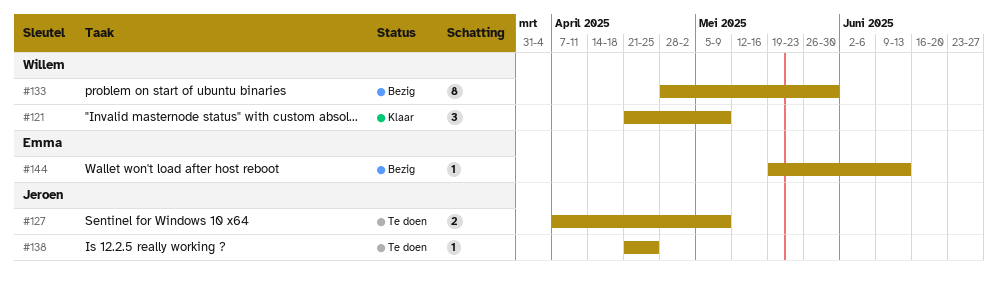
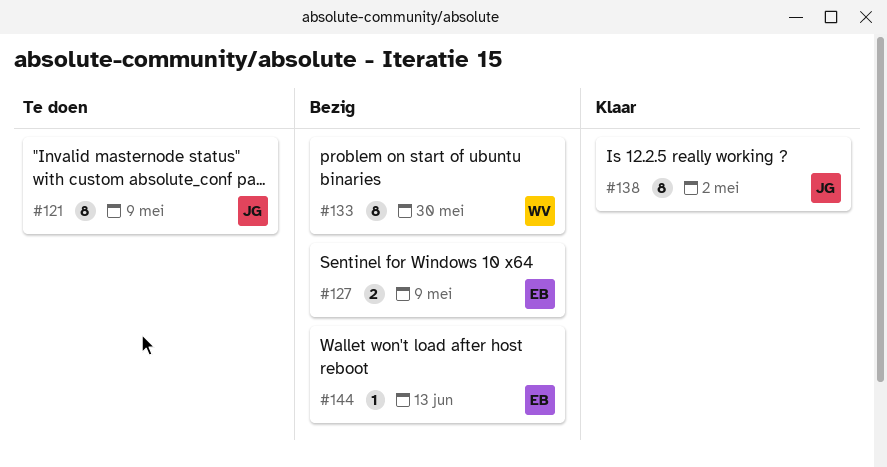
#121, status: Klaar -> Te doen
#121, owner: Willem -> Jeroen
#121, estimate: 3 -> 8
#127, status: Te doen -> Bezig
#127, owner: Jeroen -> Emma
#138, status: Te doen -> Klaar
#138, estimate: 1 -> 8
#138, due: Apr 25 -> May 2

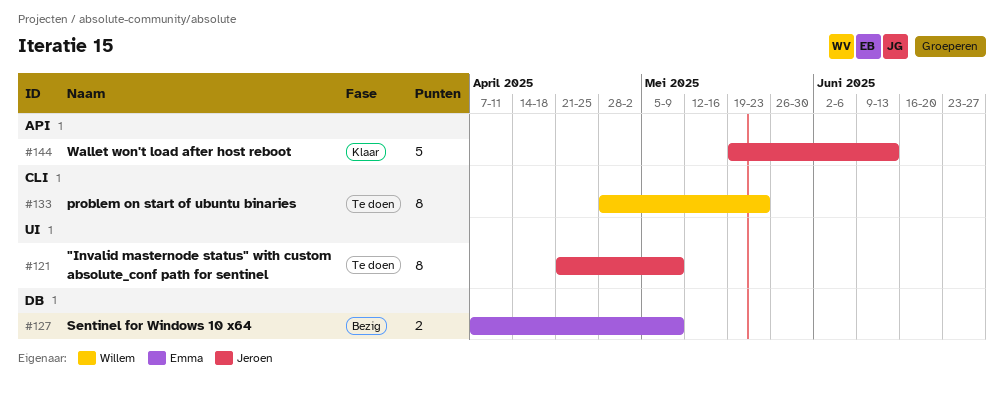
#133, status: Bezig -> Te doen
#133, due: May 30 -> May 23
#138: present -> none
#144, status: Bezig -> Klaar
#144, owner: Emma -> Jeroen
#144, estimate: 1 -> 5

